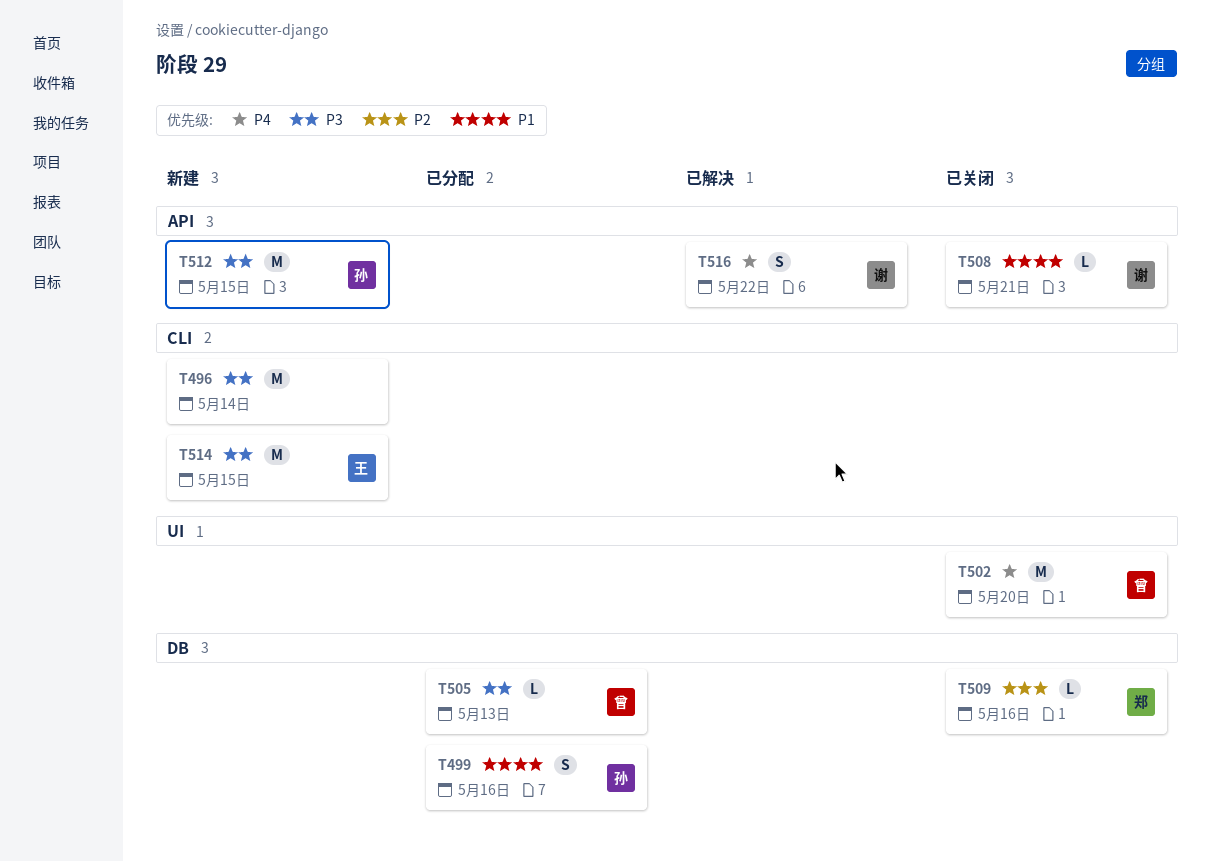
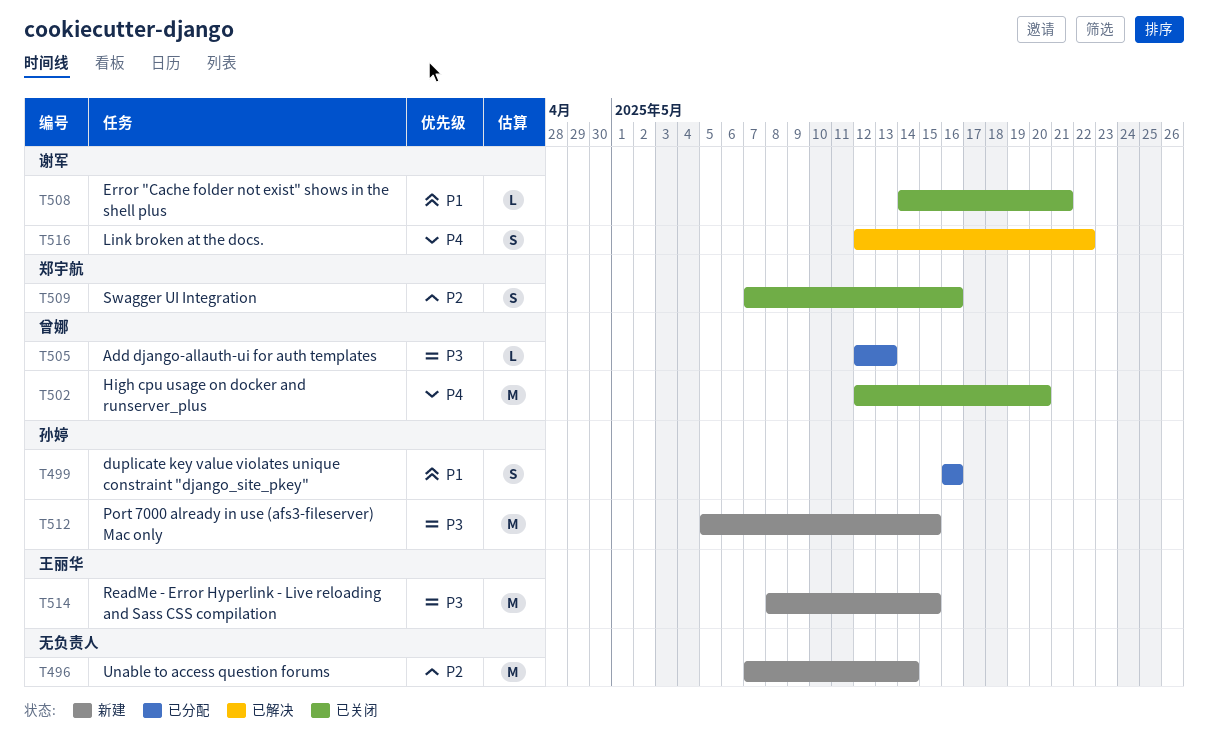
T496, priority: P3 -> P2
T509, estimate: L -> S

